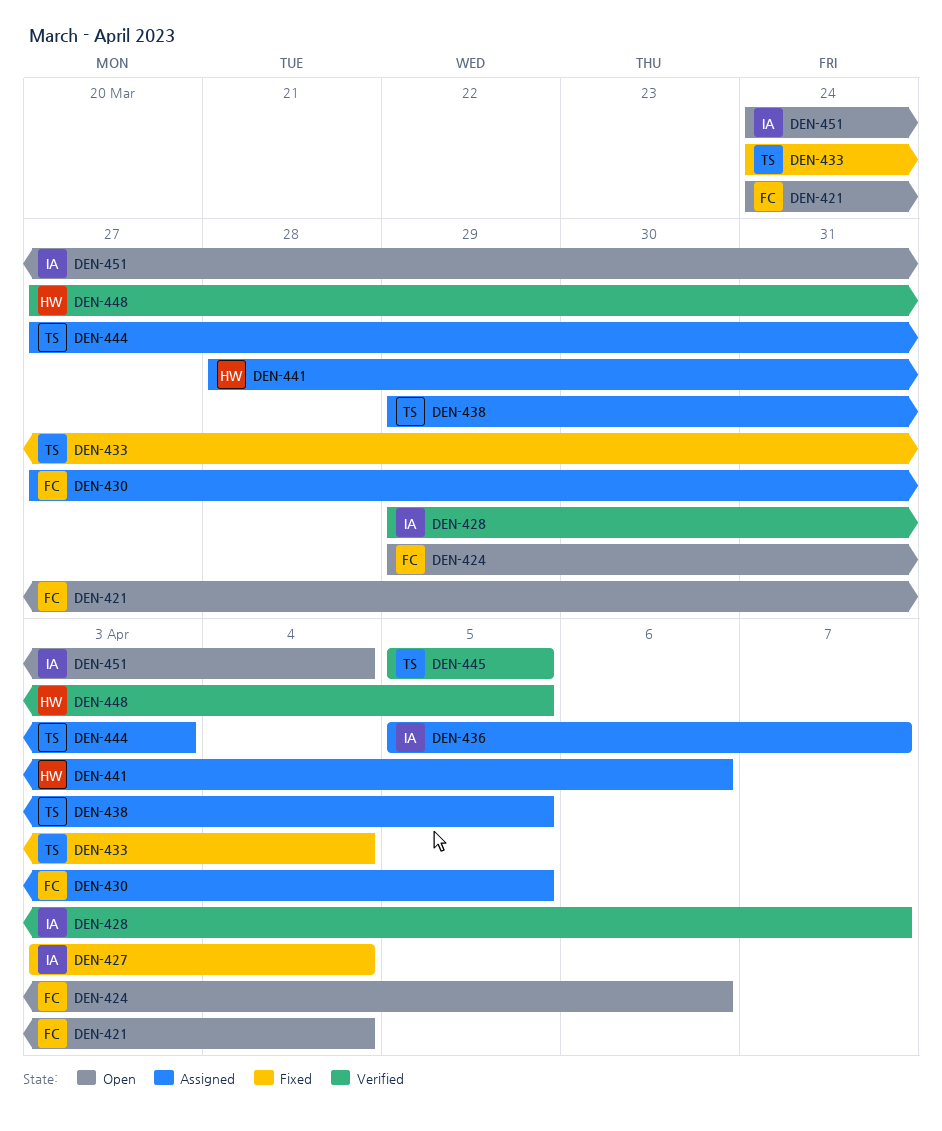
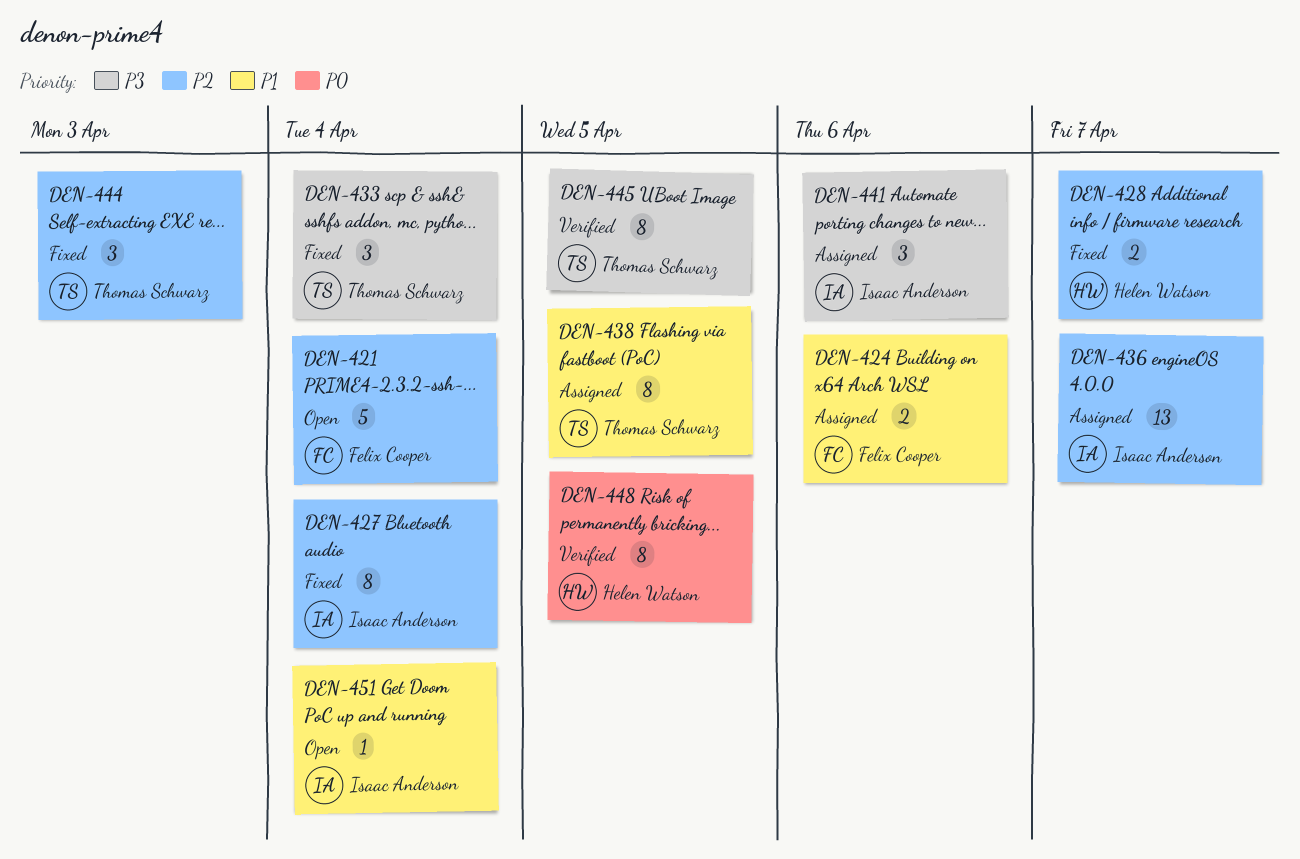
DEN-424, status: Open -> Assigned
DEN-428, status: Verified -> Fixed
DEN-428, owner: Isaac Anderson -> Helen Watson
DEN-430: present -> none
DEN-441, owner: Helen Watson -> Isaac Anderson
DEN-444, status: Assigned -> Fixed

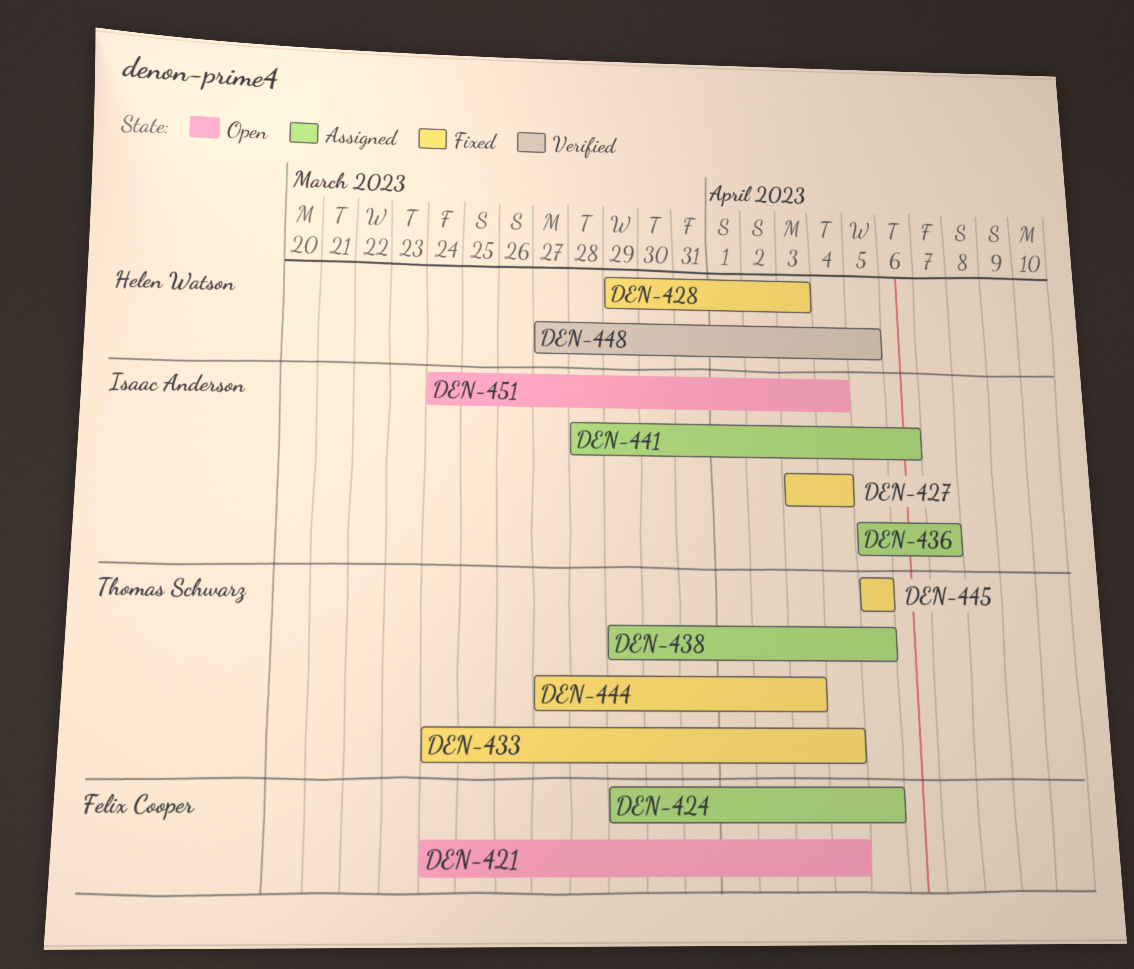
DEN-424, due: Apr 6 -> Apr 5
DEN-428, due: Apr 7 -> Apr 3
DEN-445, status: Verified -> Fixed

